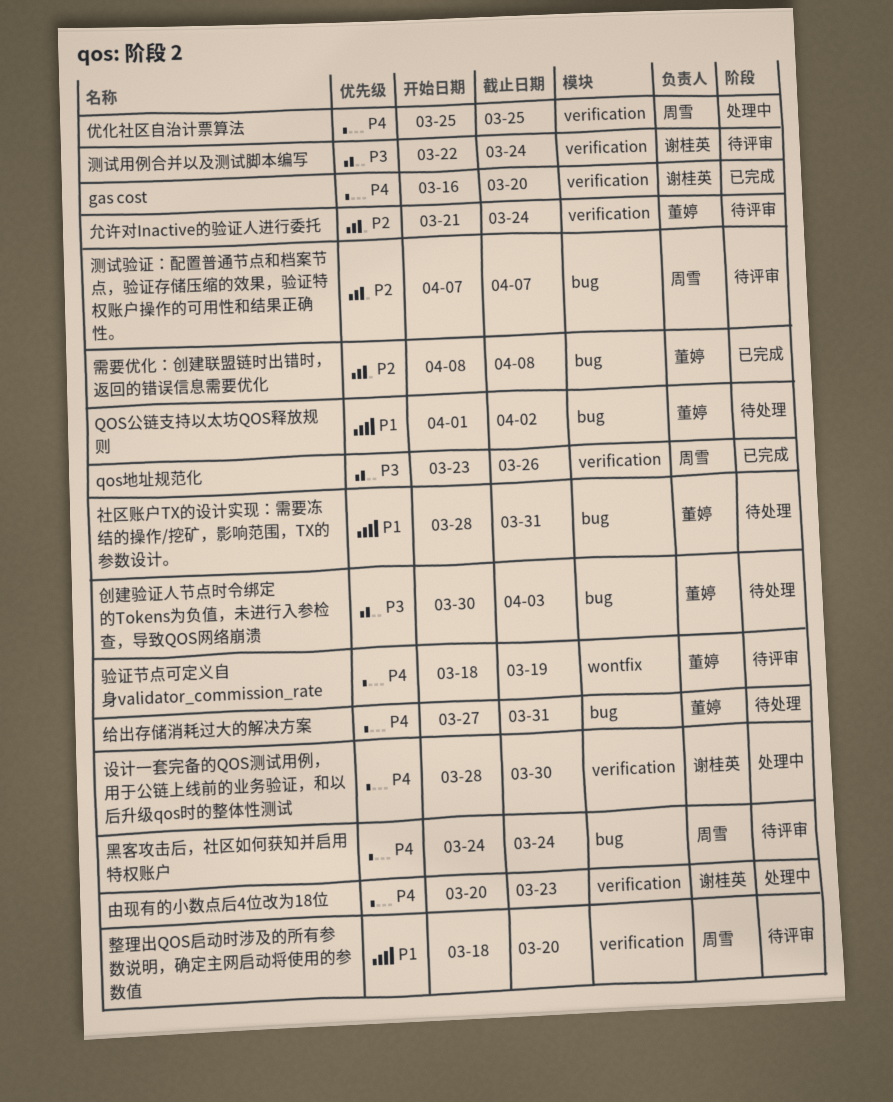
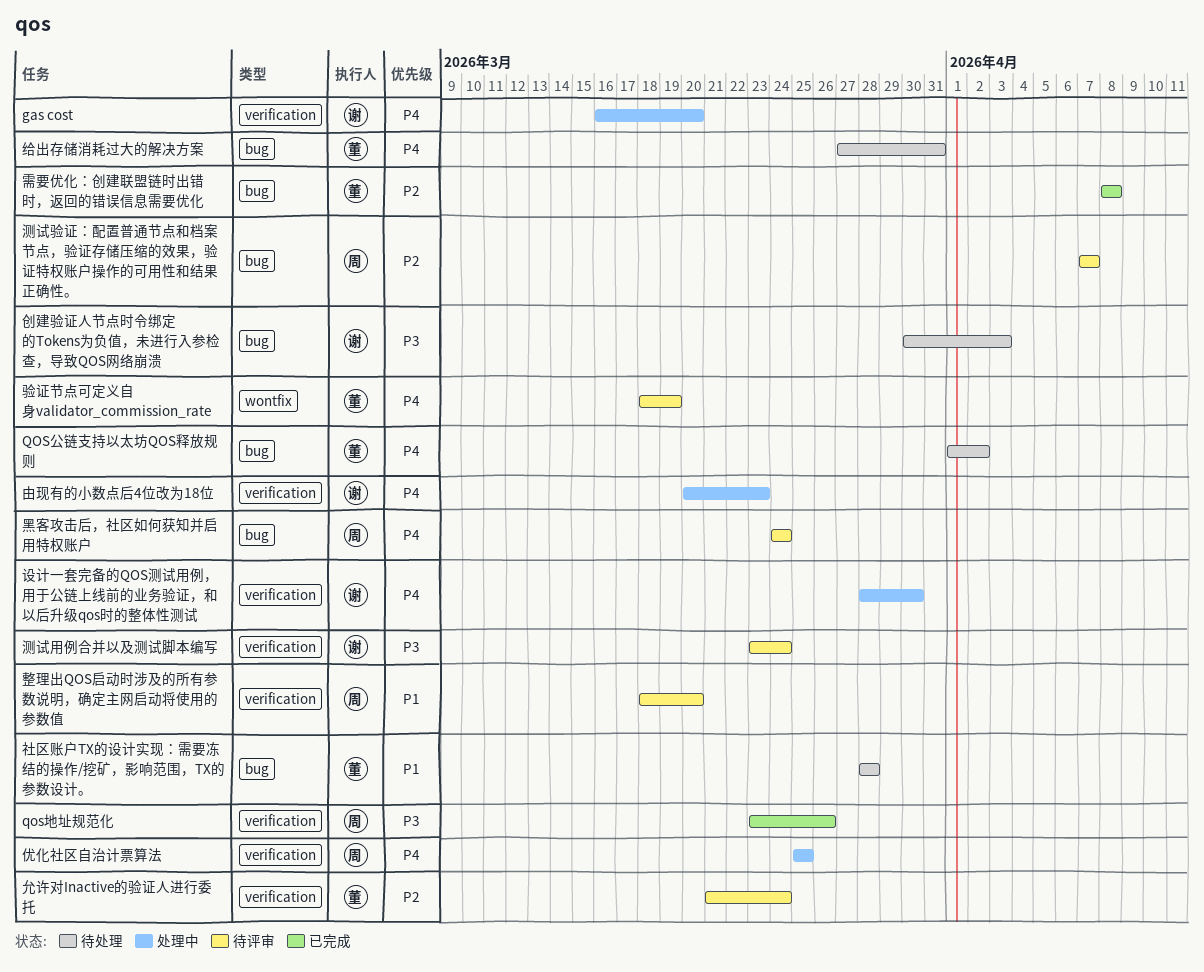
gas cost, status: 已完成 -> 处理中
QOS公链支持以太坊QOS释放规则, priority: P1 -> P4
创建验证人节点时令绑定的Tokens为负值，未进行入参检查，导致QOS网络崩溃, owner: 董婷 -> 谢桂英
测试用例合并以及测试脚本编写, start: Mar 22 -> Mar 23
社区账户TX的设计实现：需要冻结的操作/挖矿，影响范围，TX的参数设计。, due: Mar 31 -> Mar 28

